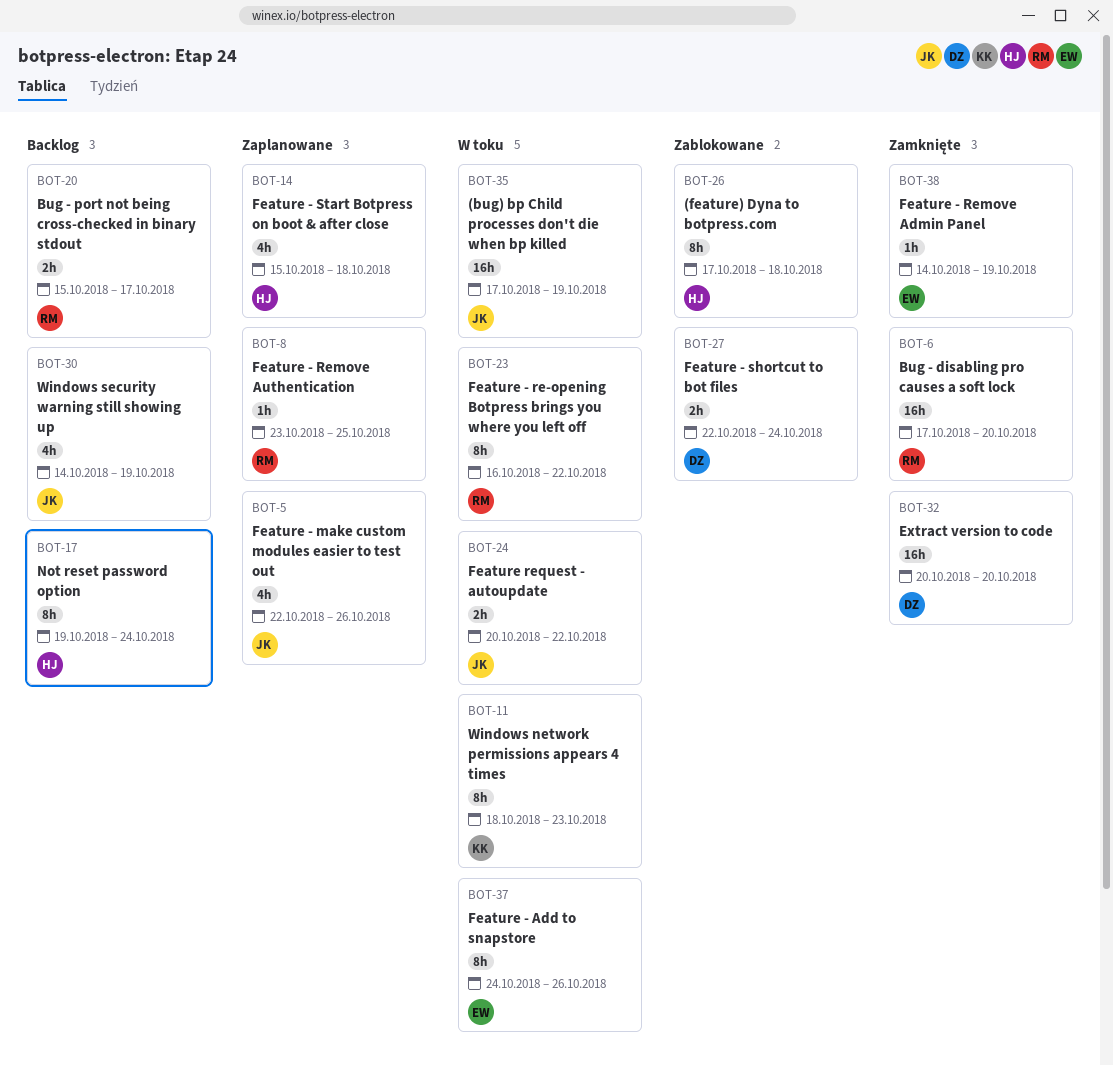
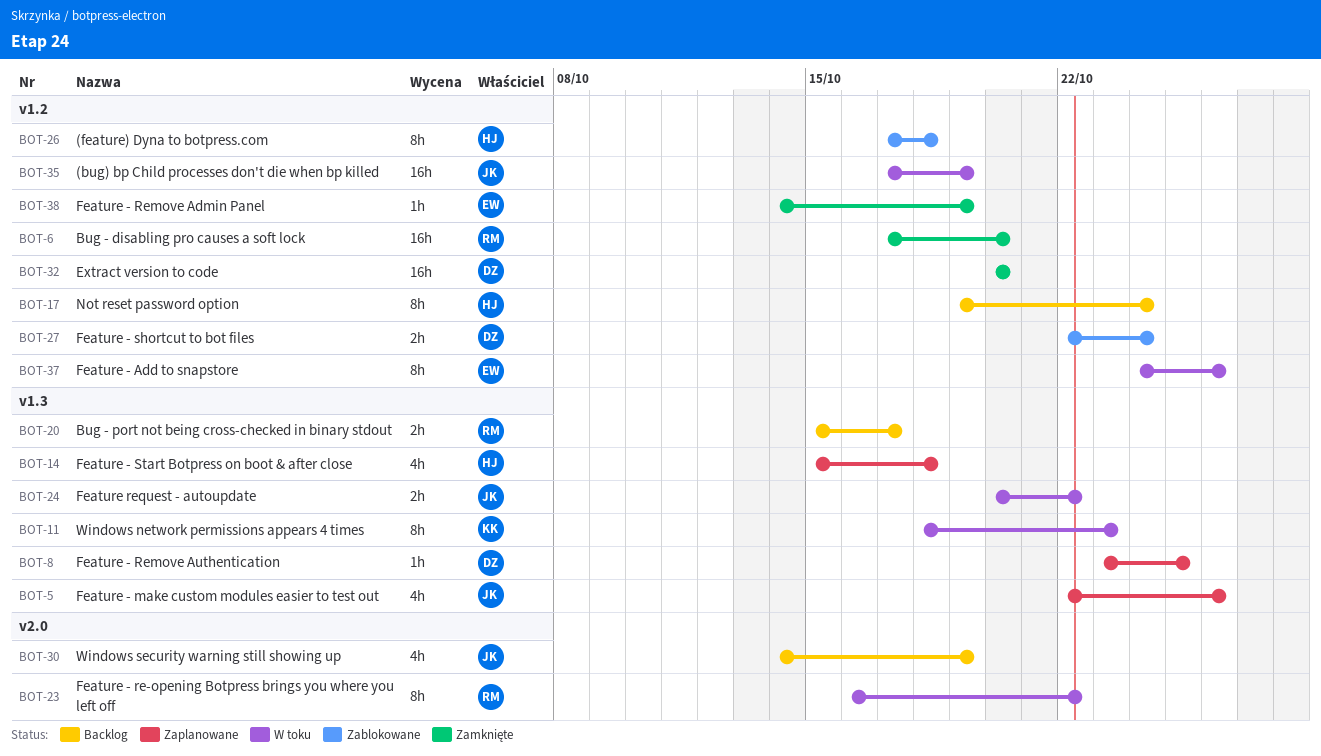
BOT-8, owner: RM -> DZ

